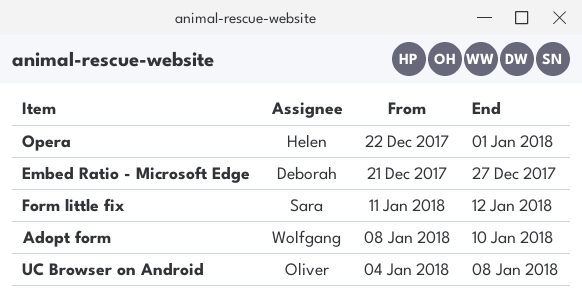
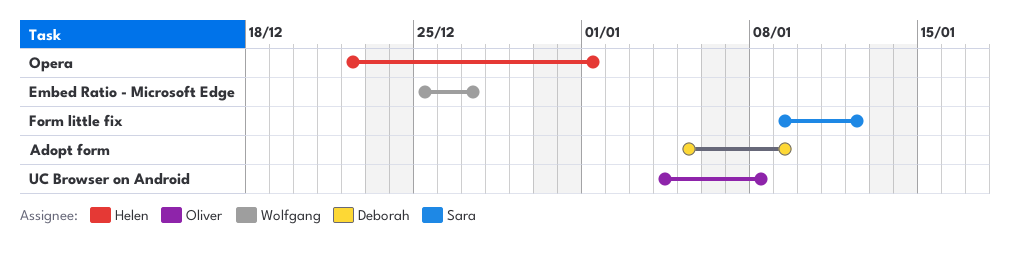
Adopt form, owner: Wolfgang -> Deborah
Adopt form, start: Jan 8 -> Jan 5
Adopt form, due: Jan 10 -> Jan 9
Embed Ratio - Microsoft Edge, owner: Deborah -> Wolfgang
Embed Ratio - Microsoft Edge, start: Dec 21 -> Dec 25
Form little fix, start: Jan 11 -> Jan 9

